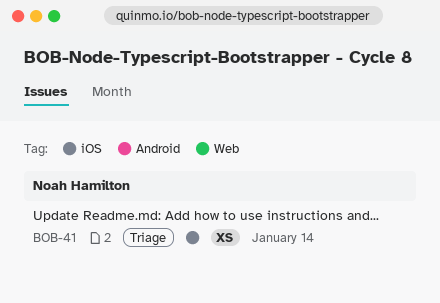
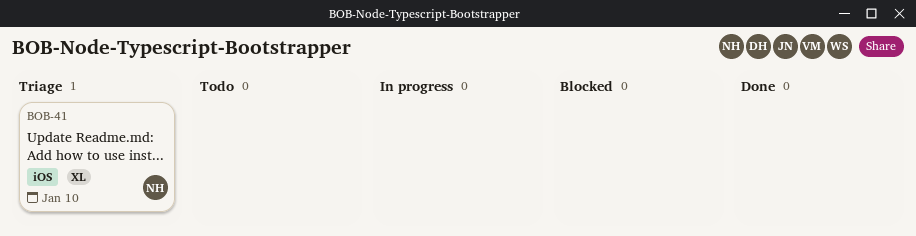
BOB-41, estimate: XS -> XL
BOB-41, due: Jan 14 -> Jan 10

